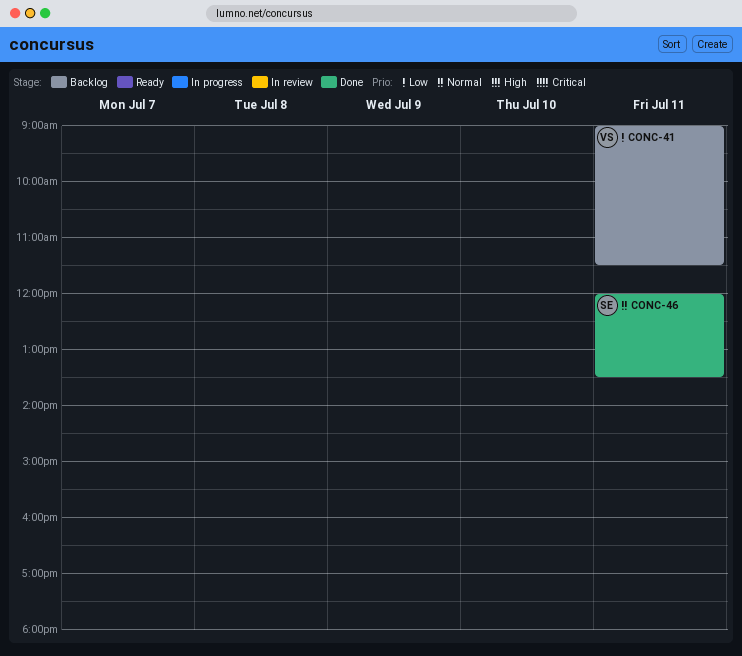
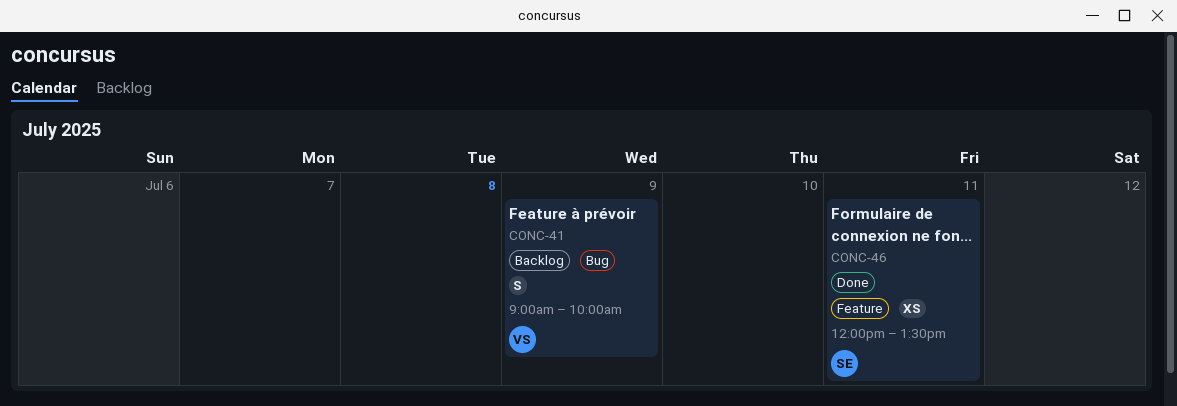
CONC-41, day: Jul 11 -> Jul 9
CONC-41, ends: 11:30 -> 10:00

